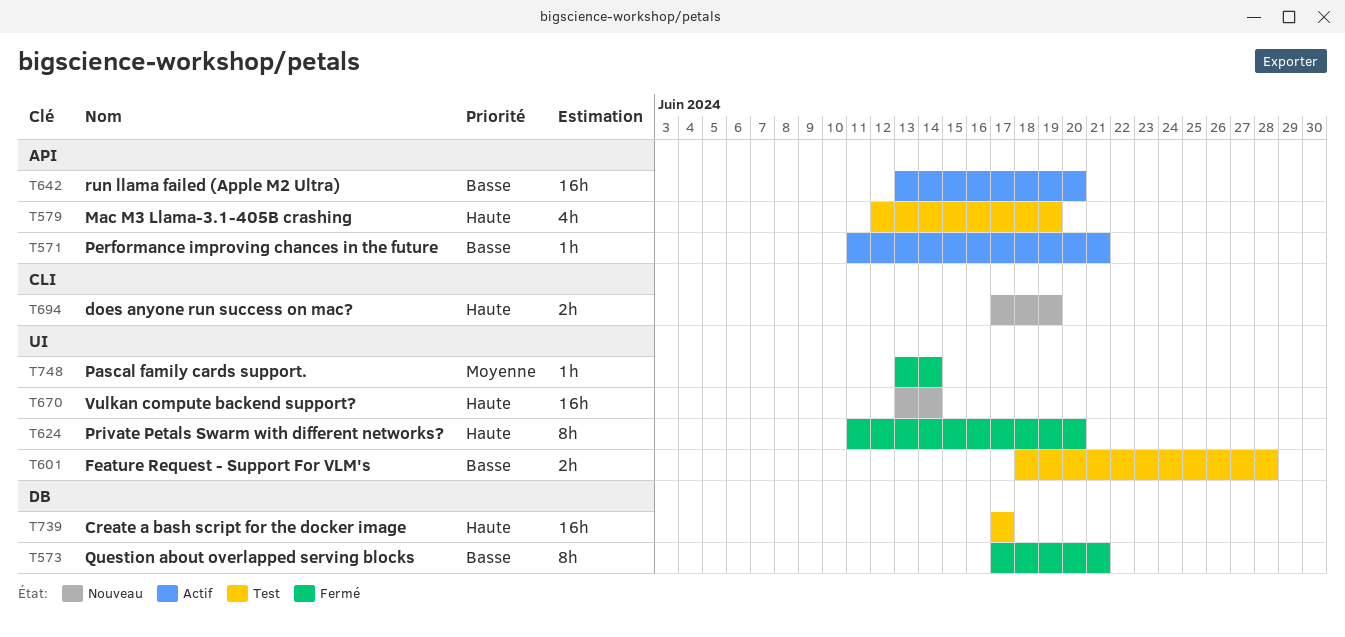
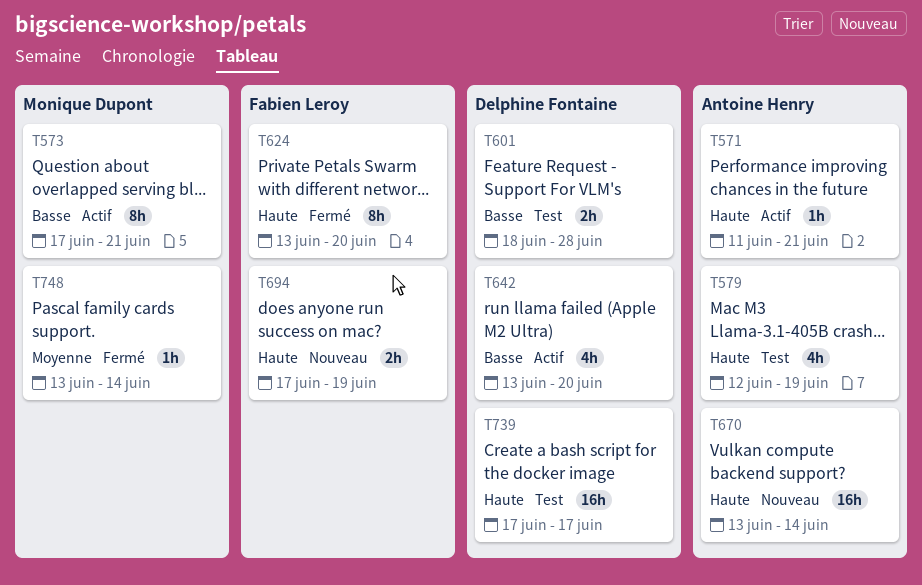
T571, priority: Basse -> Haute
T573, status: Fermé -> Actif
T624, start: Jun 11 -> Jun 13
T642, estimate: 16h -> 4h

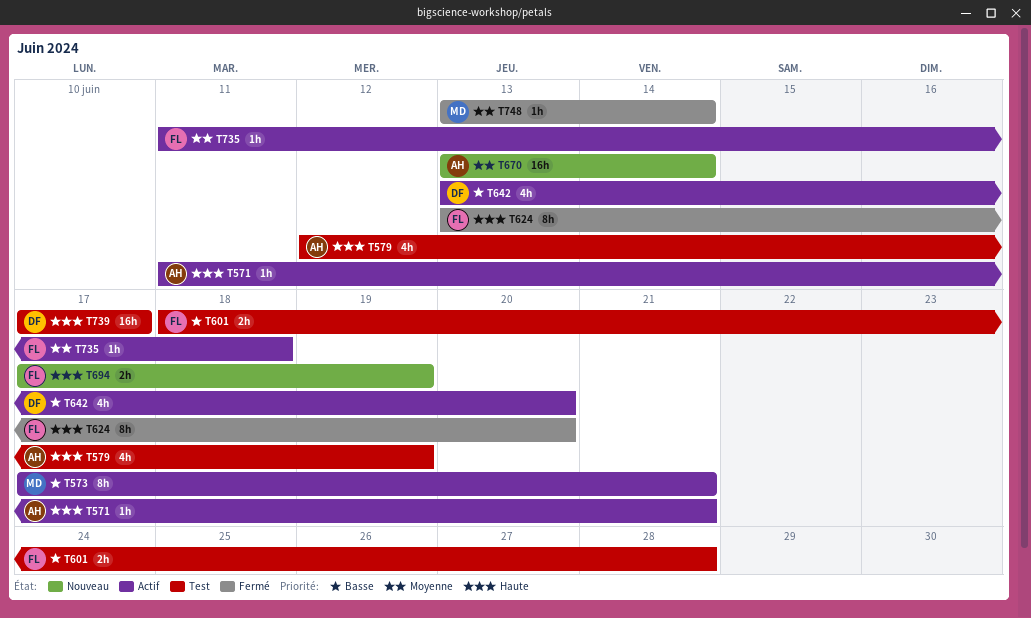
T601, owner: Delphine Fontaine -> Fabien Leroy
T670, priority: Haute -> Moyenne
T735: none -> present

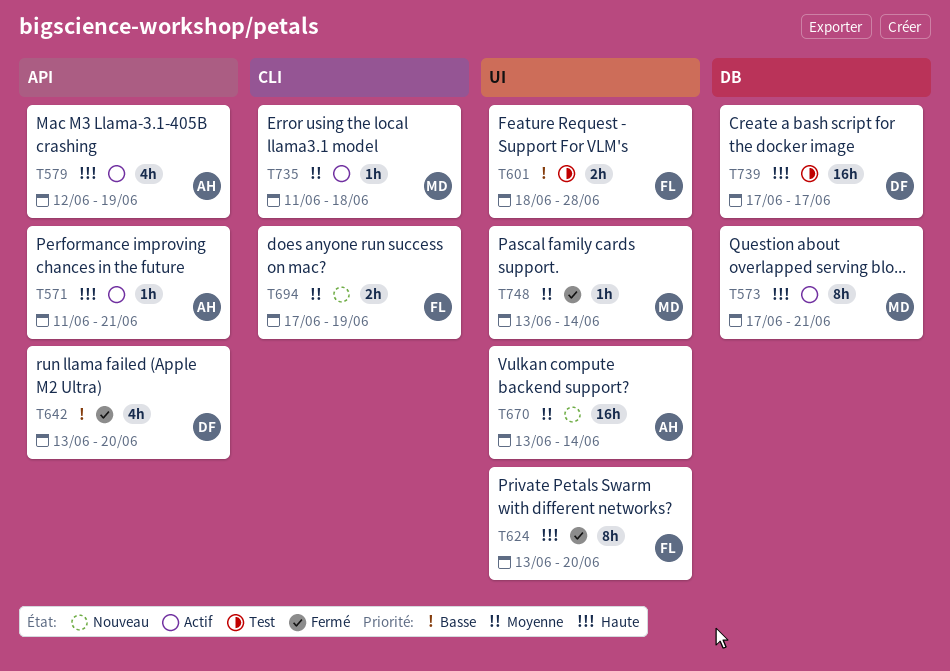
T573, priority: Basse -> Haute
T579, status: Test -> Actif
T642, status: Actif -> Fermé
T694, priority: Haute -> Moyenne
T735, owner: FL -> MD

